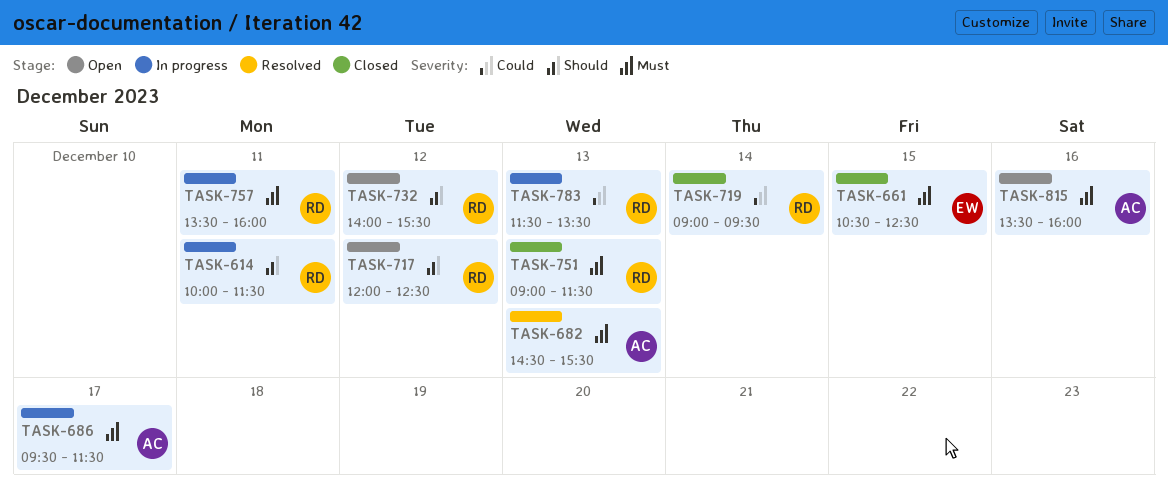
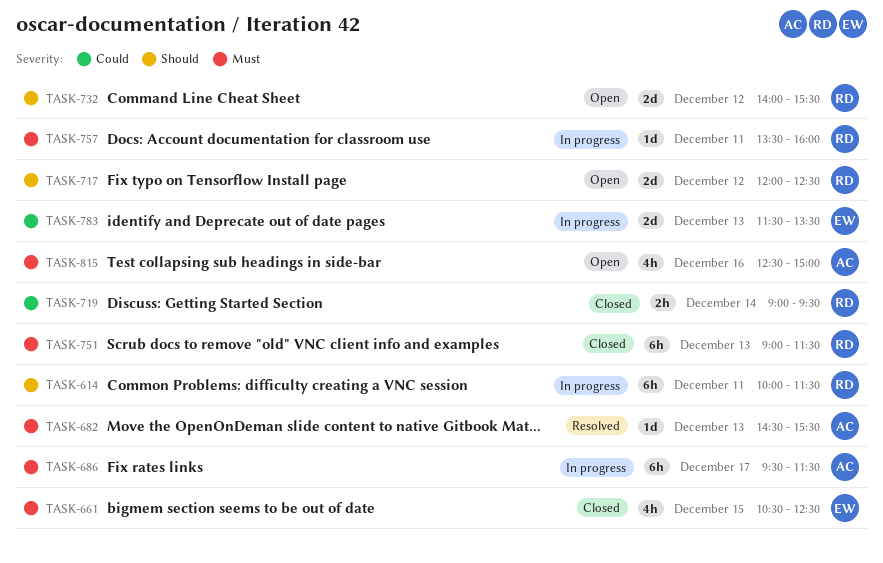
TASK-783, owner: RD -> EW
TASK-815, begins: 13:30 -> 12:30
TASK-815, ends: 16:00 -> 15:00

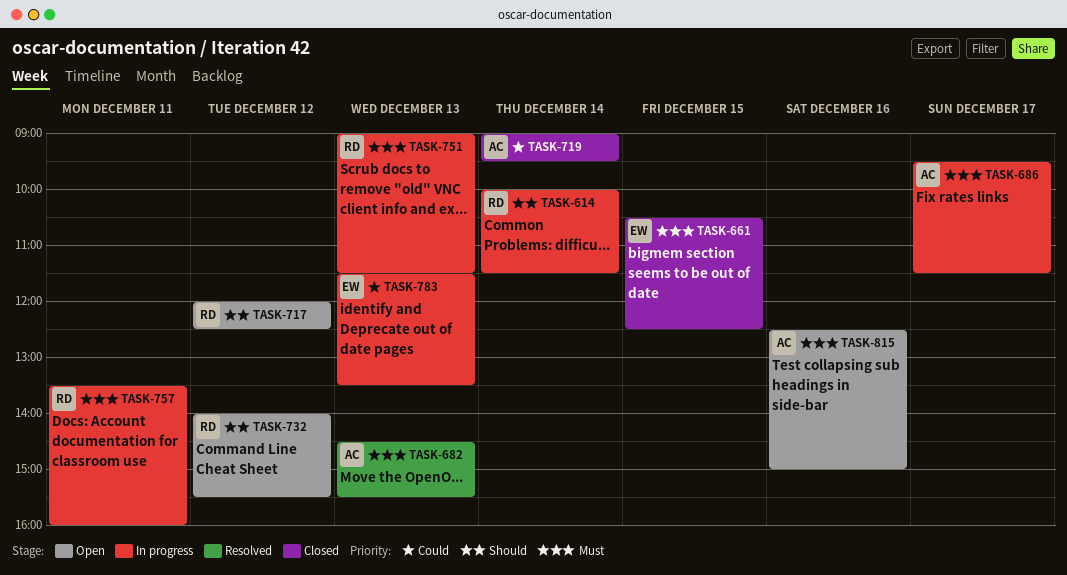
TASK-614, day: Dec 11 -> Dec 14
TASK-719, owner: RD -> AC
TASK-751, status: Closed -> In progress

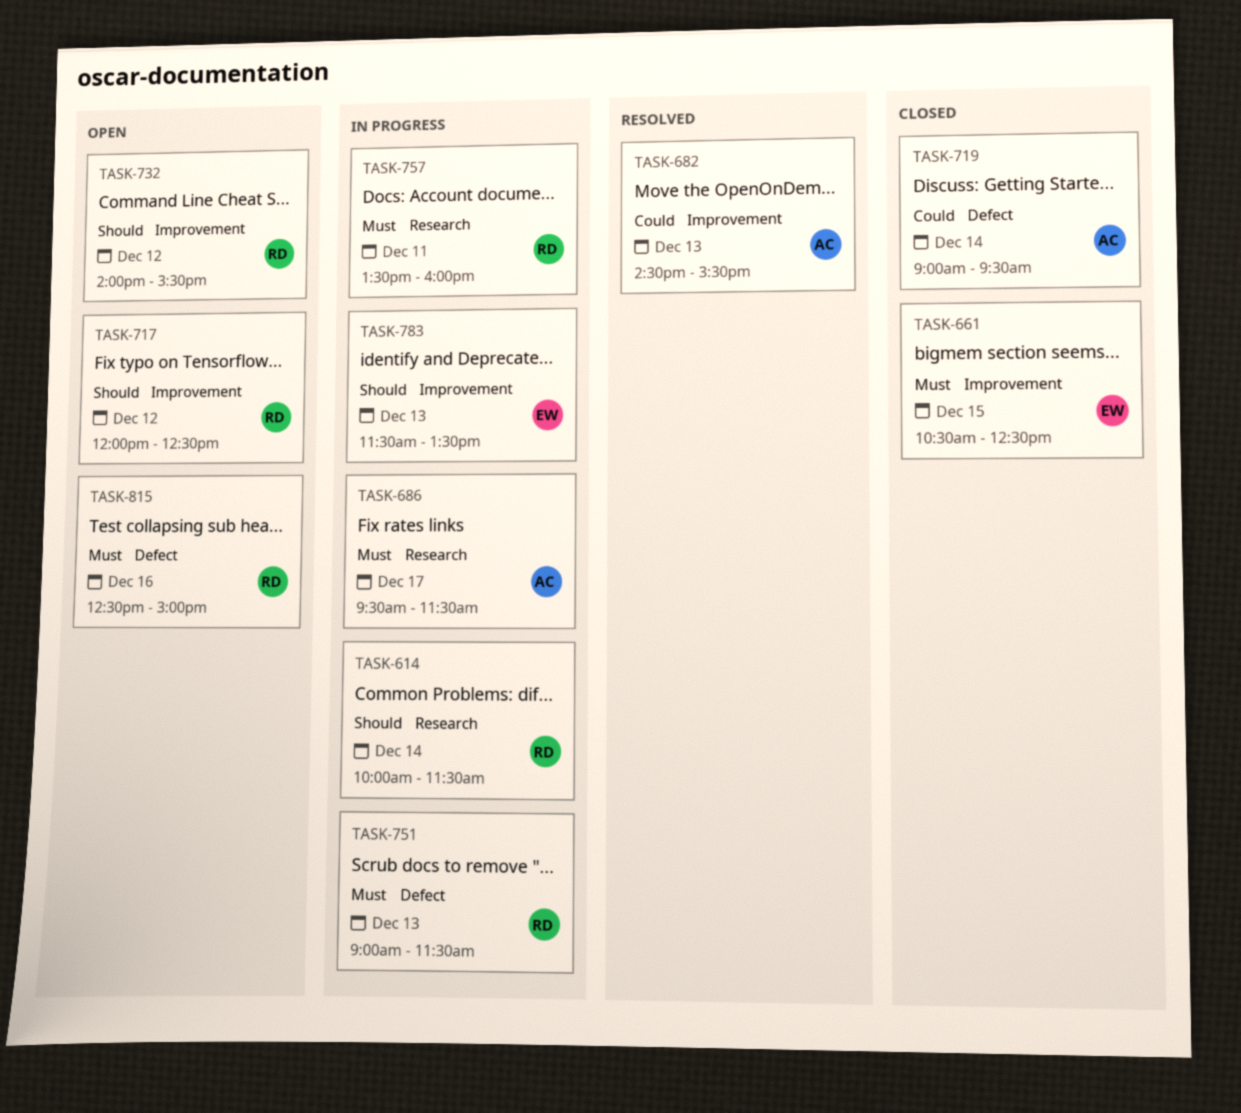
TASK-682, priority: Must -> Could
TASK-783, priority: Could -> Should
TASK-815, owner: AC -> RD

